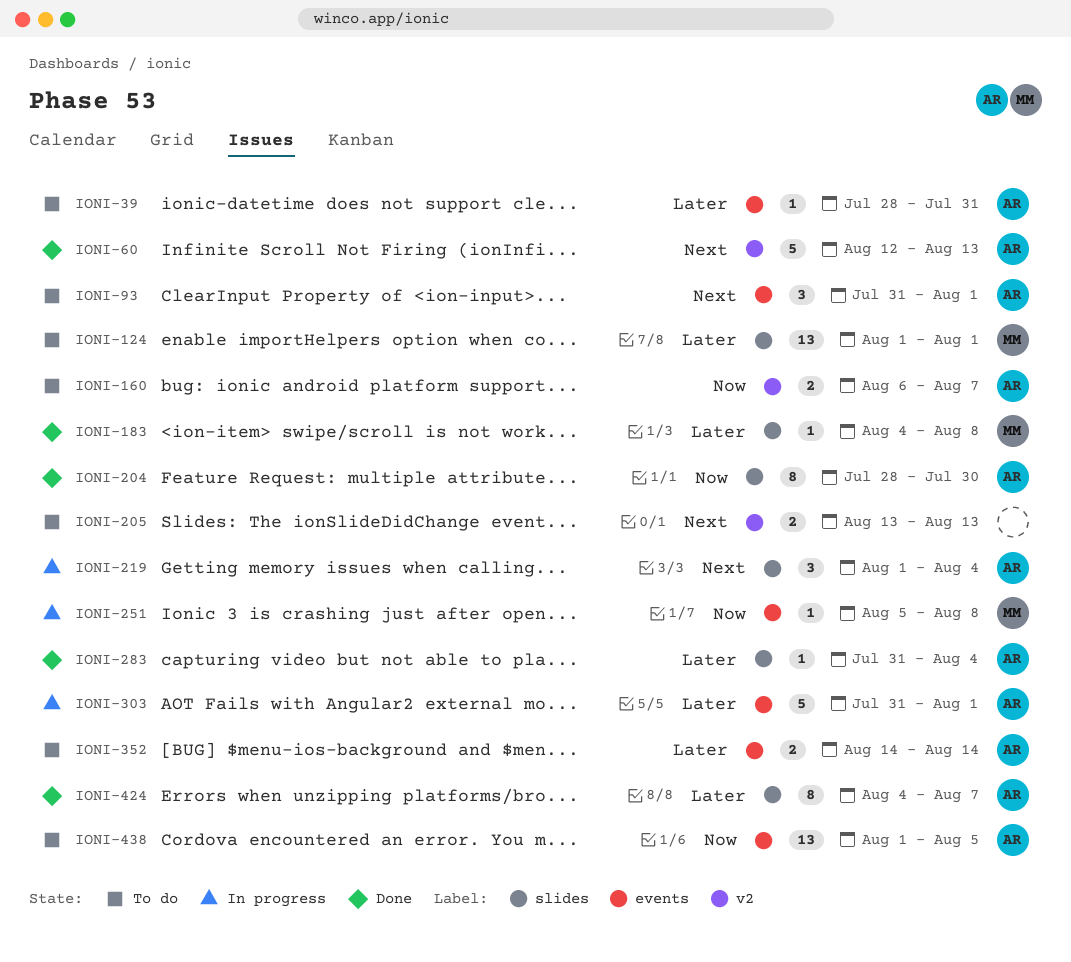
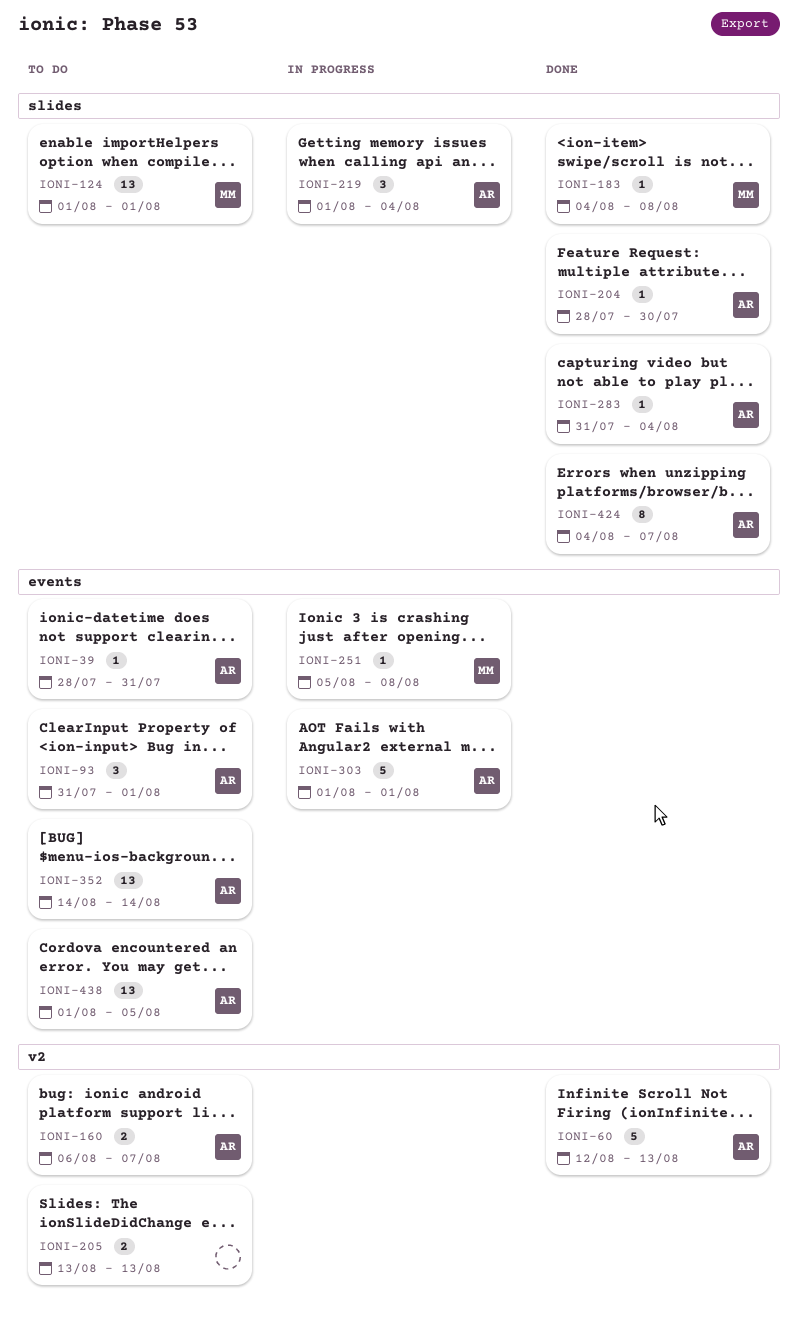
IONI-204, estimate: 8 -> 1
IONI-303, start: Jul 31 -> Aug 1
IONI-352, estimate: 2 -> 13

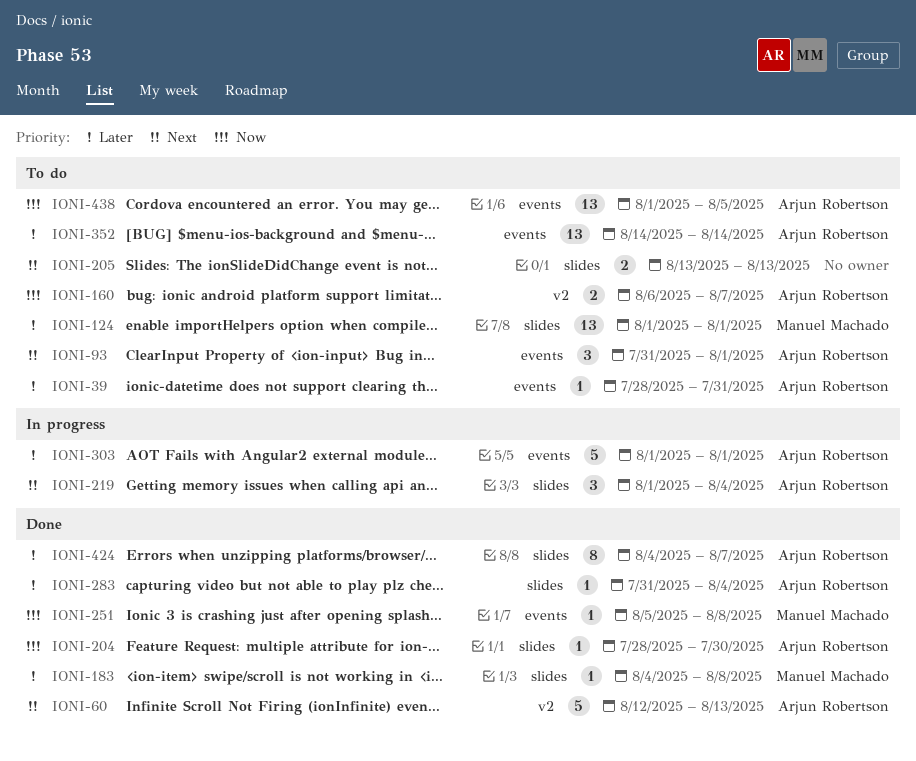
IONI-205, label: v2 -> slides
IONI-251, status: In progress -> Done

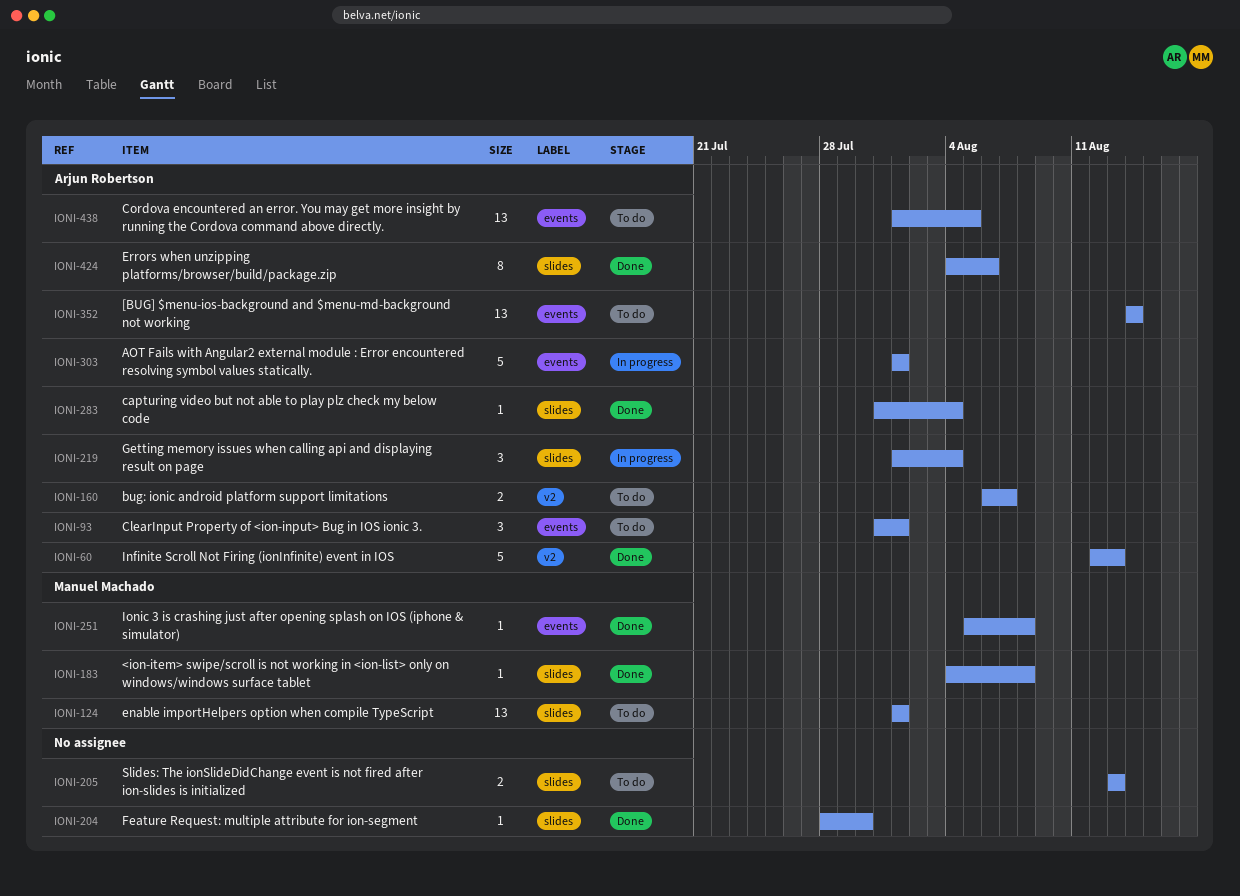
IONI-39: present -> none
IONI-204, owner: Arjun Robertson -> none
IONI-424, due: Aug 7 -> Aug 6

